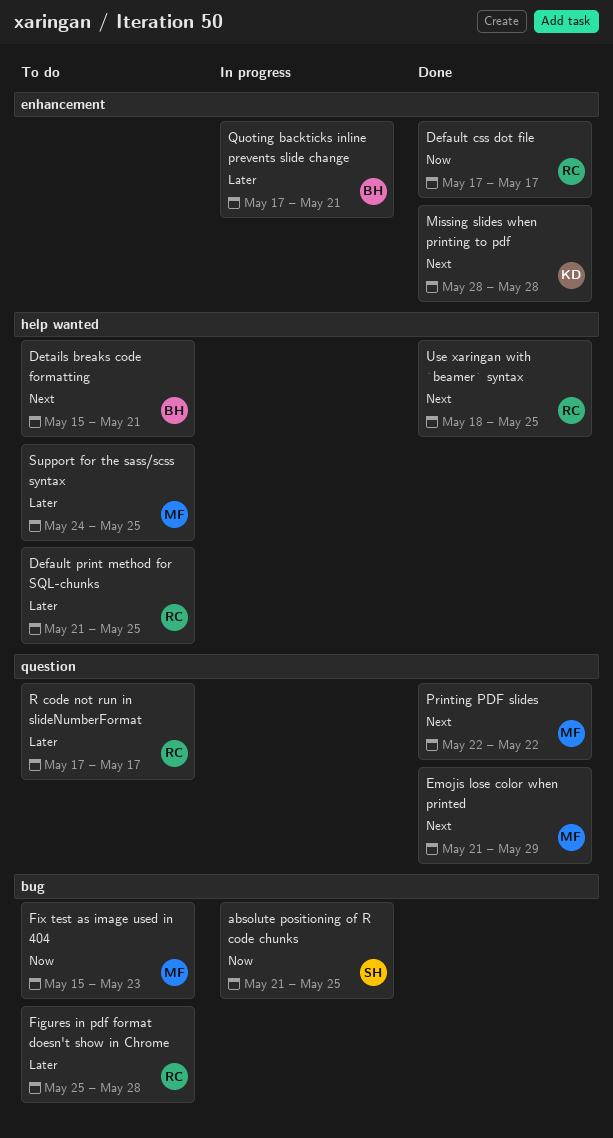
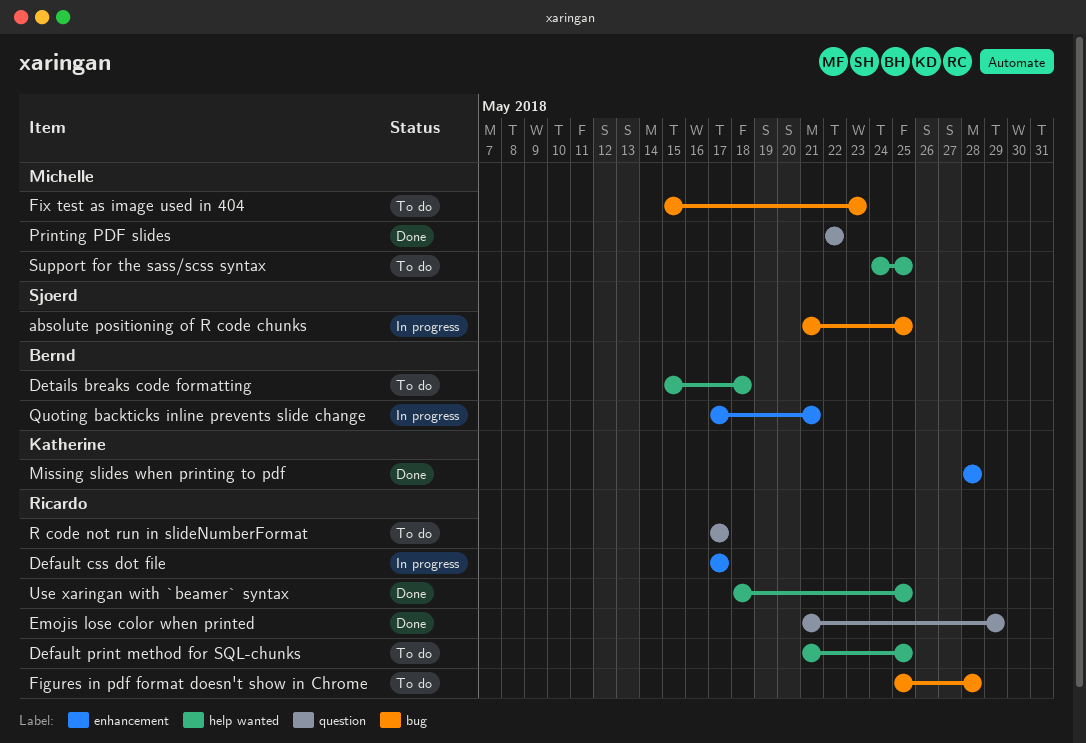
Default css dot file, status: Done -> In progress
Details breaks code formatting, due: May 21 -> May 18
Emojis lose color when printed, owner: Michelle -> Ricardo

